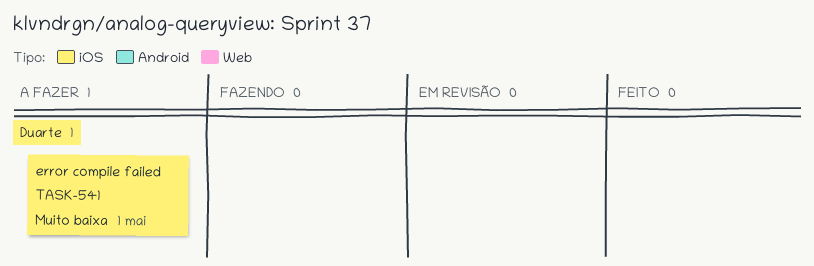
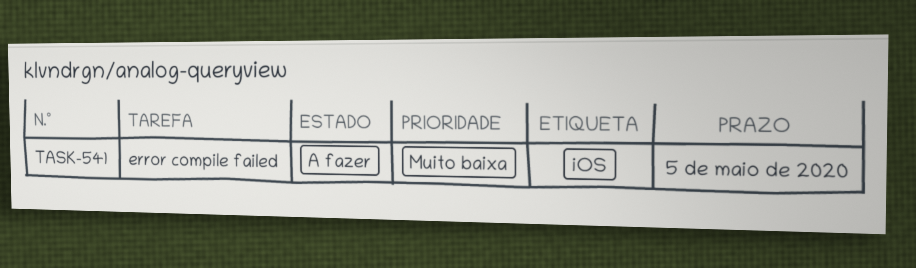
TASK-541, due: May 1 -> May 5

